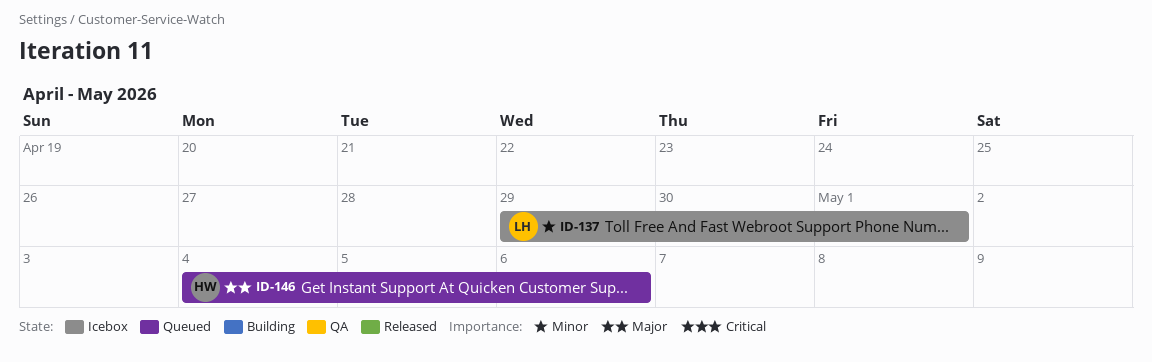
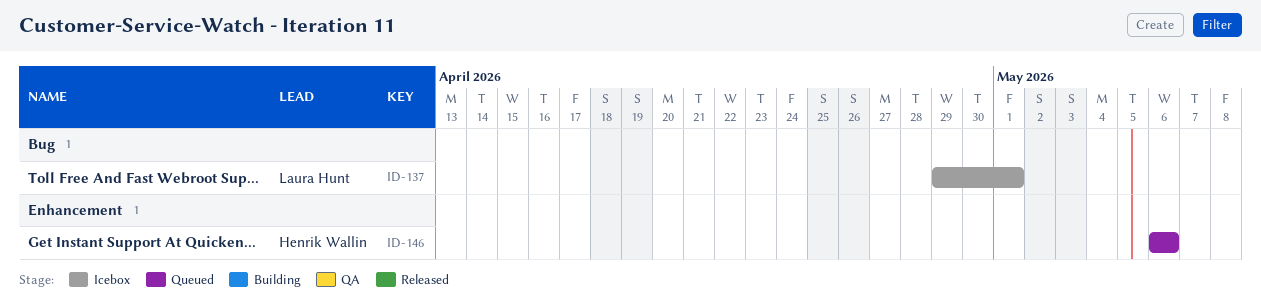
ID-146, start: May 4 -> May 6

